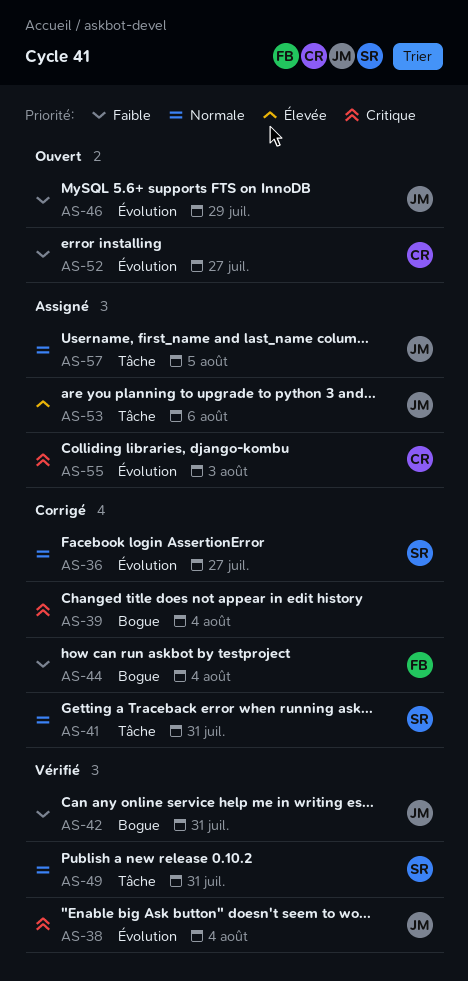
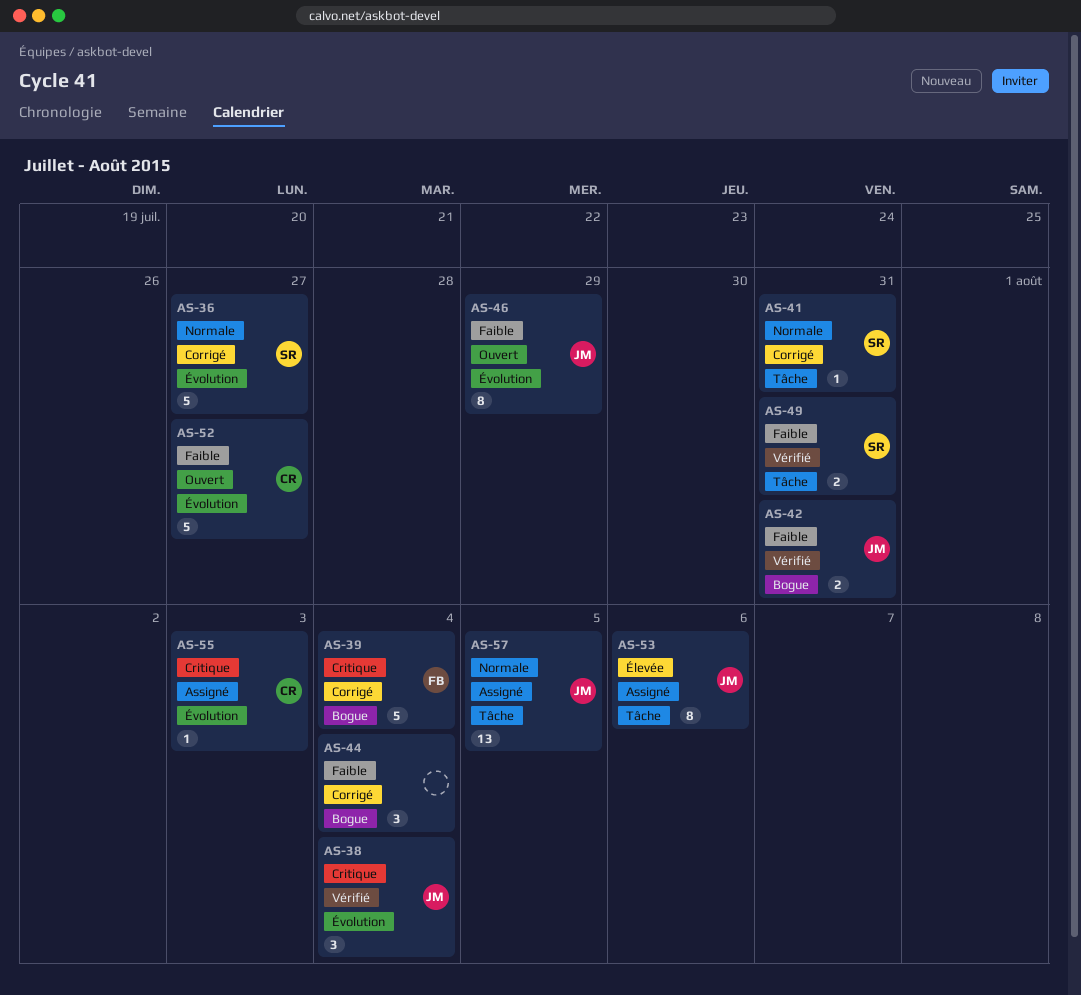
AS-39, owner: none -> FB
AS-44, owner: FB -> none
AS-49, priority: Normale -> Faible

